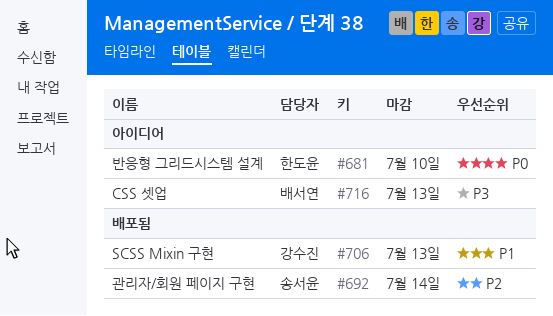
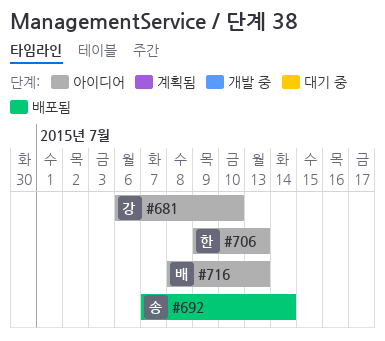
#681, owner: 한도윤 -> 강수진
#706, status: 배포됨 -> 아이디어
#706, owner: 강수진 -> 한도윤

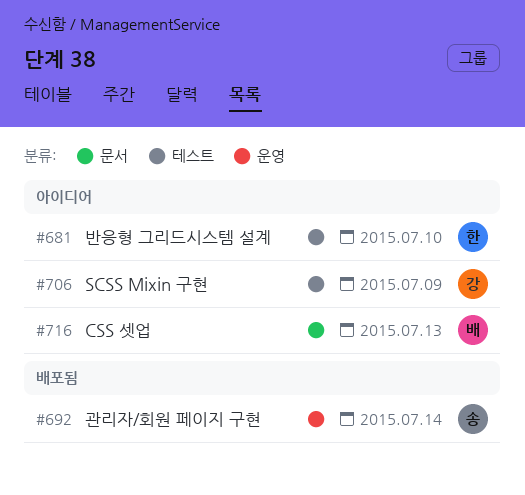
#681, owner: 강 -> 한
#706, owner: 한 -> 강
#706, due: Jul 13 -> Jul 9

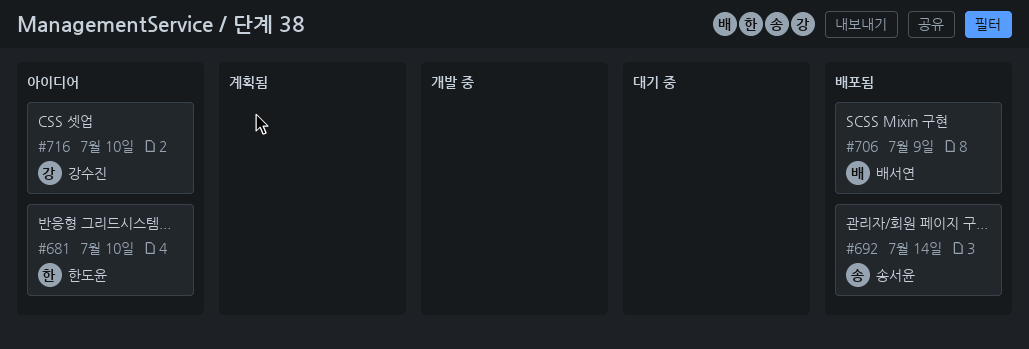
#706, status: 아이디어 -> 배포됨
#706, owner: 강수진 -> 배서연
#716, owner: 배서연 -> 강수진
#716, due: Jul 13 -> Jul 10

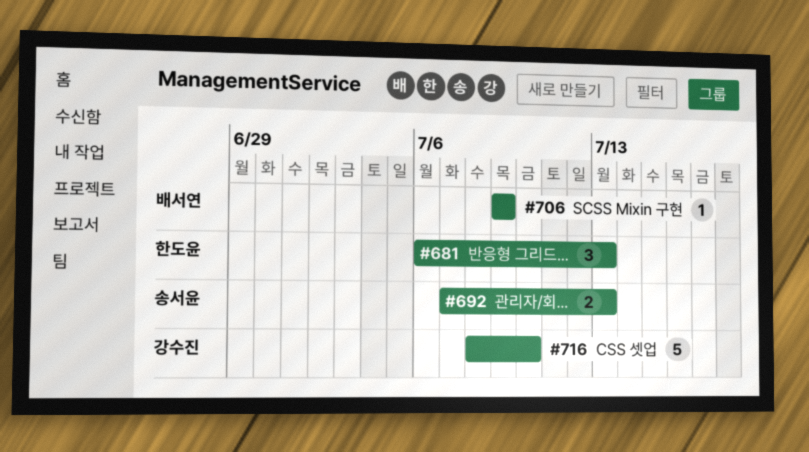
#681, due: Jul 10 -> Jul 13
#692, due: Jul 14 -> Jul 13

